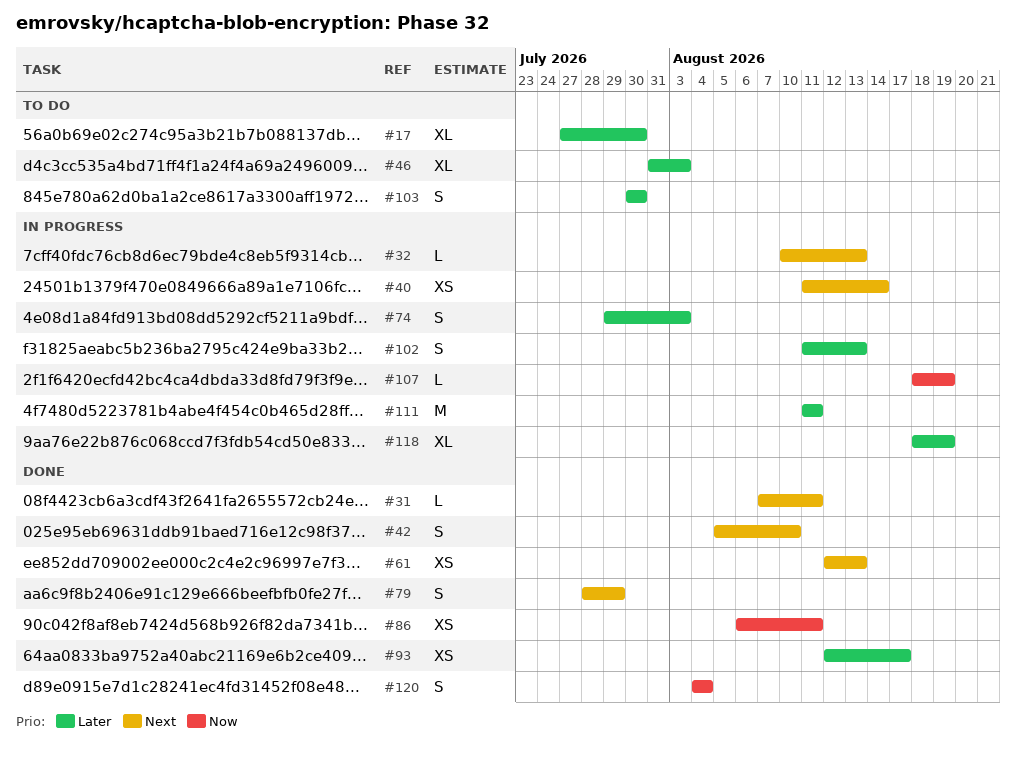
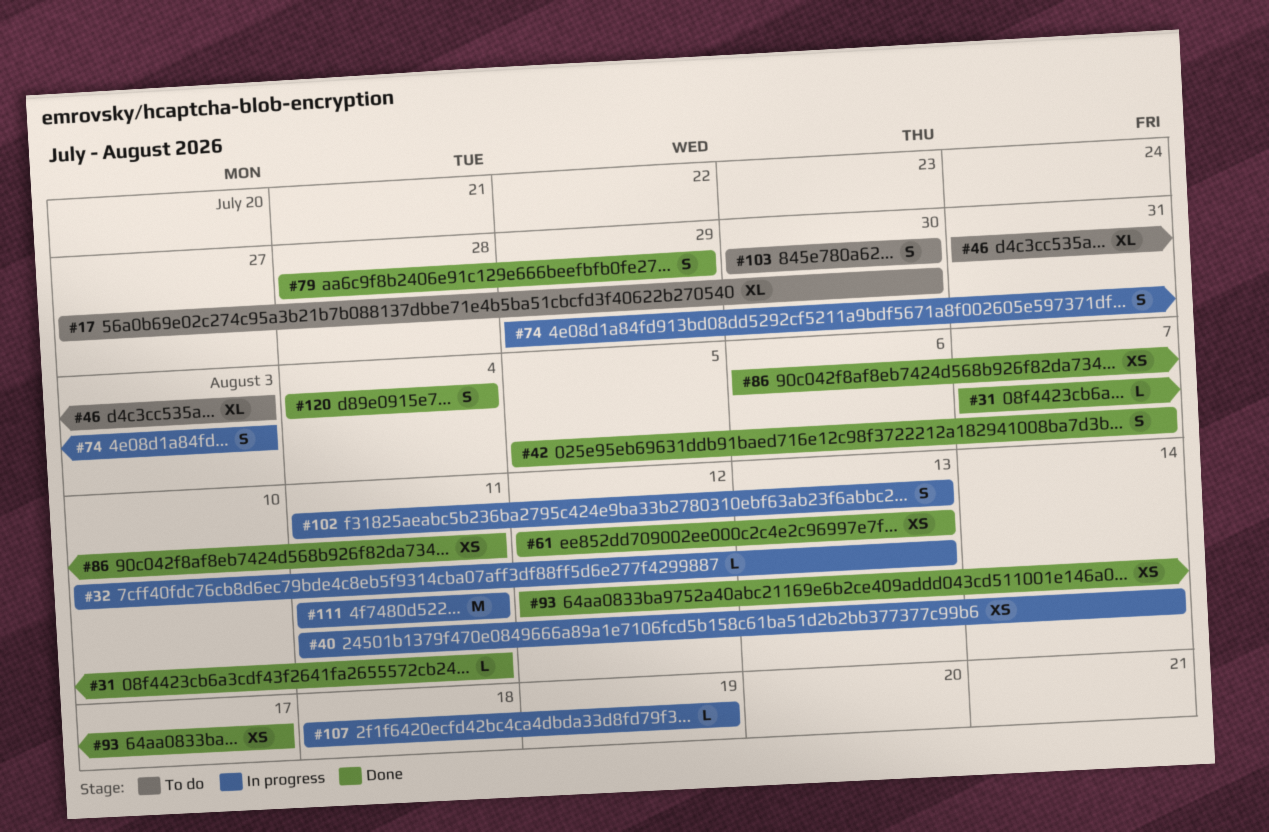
#42, due: Aug 10 -> Aug 7
#118: present -> none

